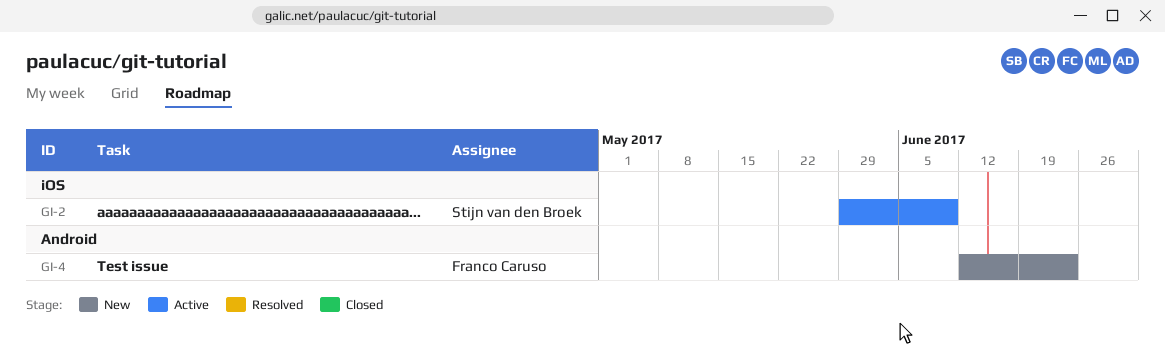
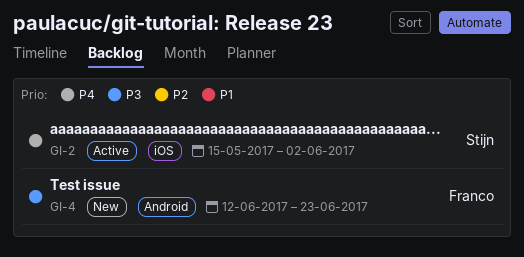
GI-2, start: May 29 -> May 15
GI-2, due: Jun 9 -> Jun 2

